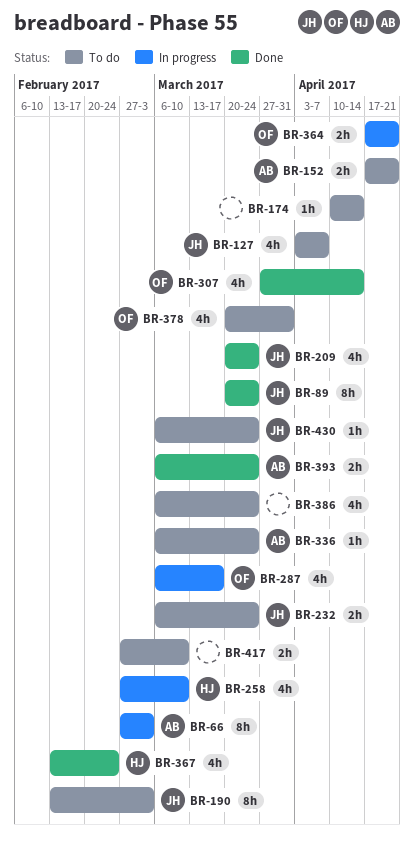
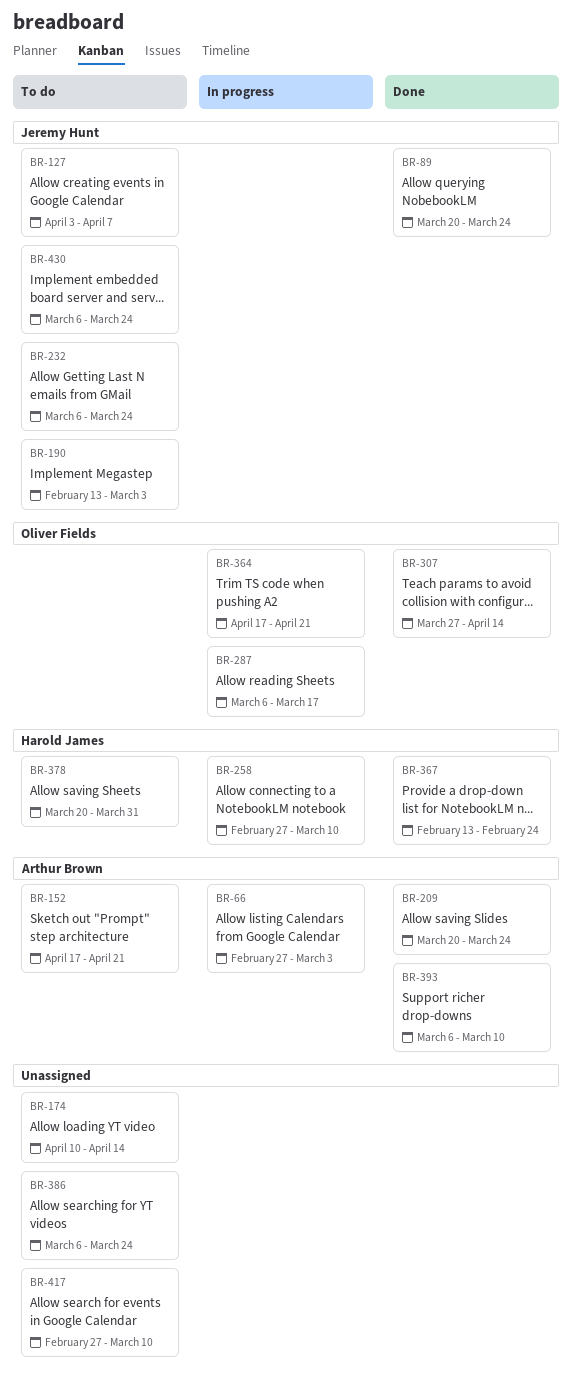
BR-209, owner: Jeremy Hunt -> Arthur Brown
BR-336: present -> none
BR-378, owner: Oliver Fields -> Harold James
BR-393, due: Mar 24 -> Mar 10

